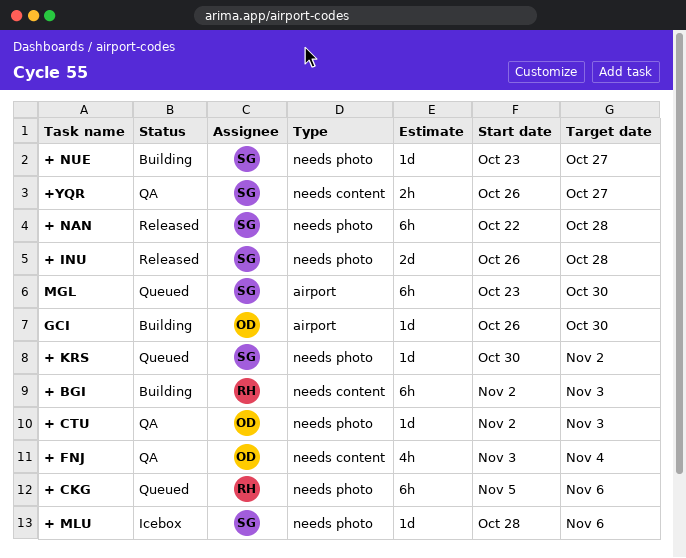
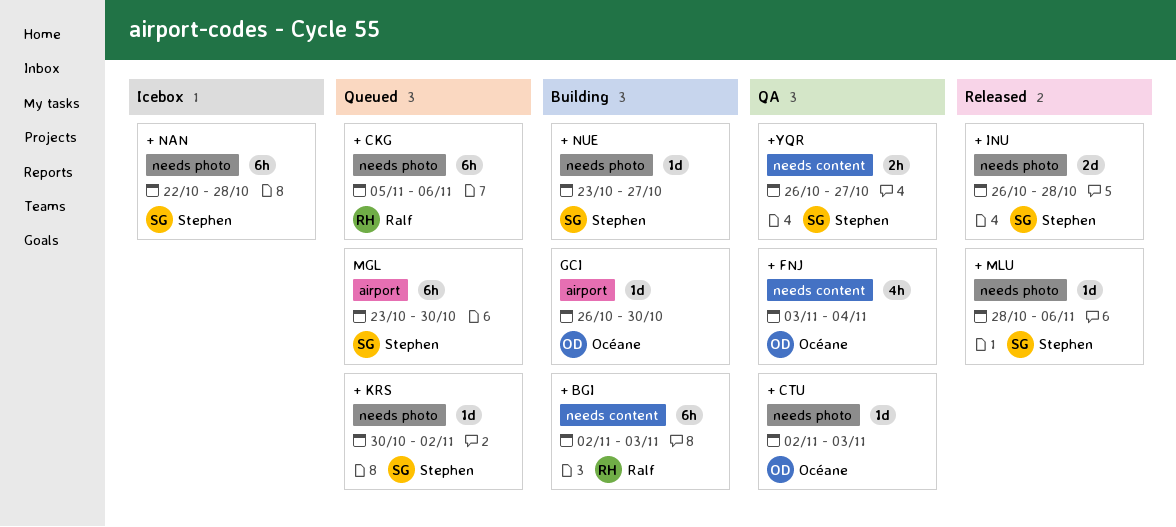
+ MLU, status: Icebox -> Released
+ NAN, status: Released -> Icebox

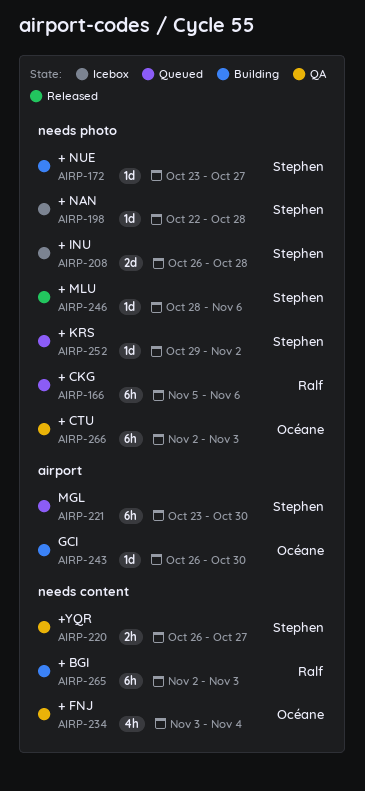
+ CTU, estimate: 1d -> 6h
+ INU, status: Released -> Icebox
+ KRS, start: Oct 30 -> Oct 29
+ NAN, estimate: 6h -> 1d

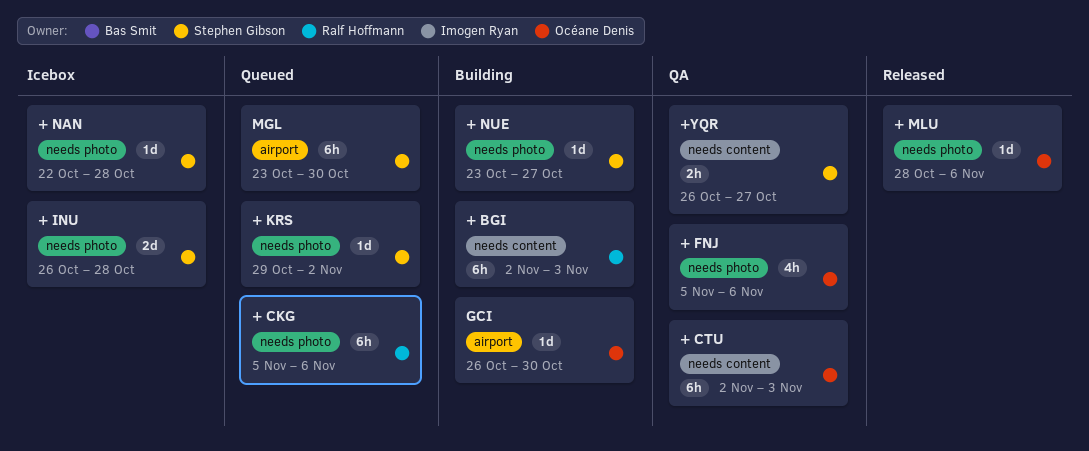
+ CTU, label: needs photo -> needs content
+ FNJ, label: needs content -> needs photo
+ FNJ, start: Nov 3 -> Nov 5
+ FNJ, due: Nov 4 -> Nov 6
+ MLU, owner: Stephen Gibson -> Océane Denis

